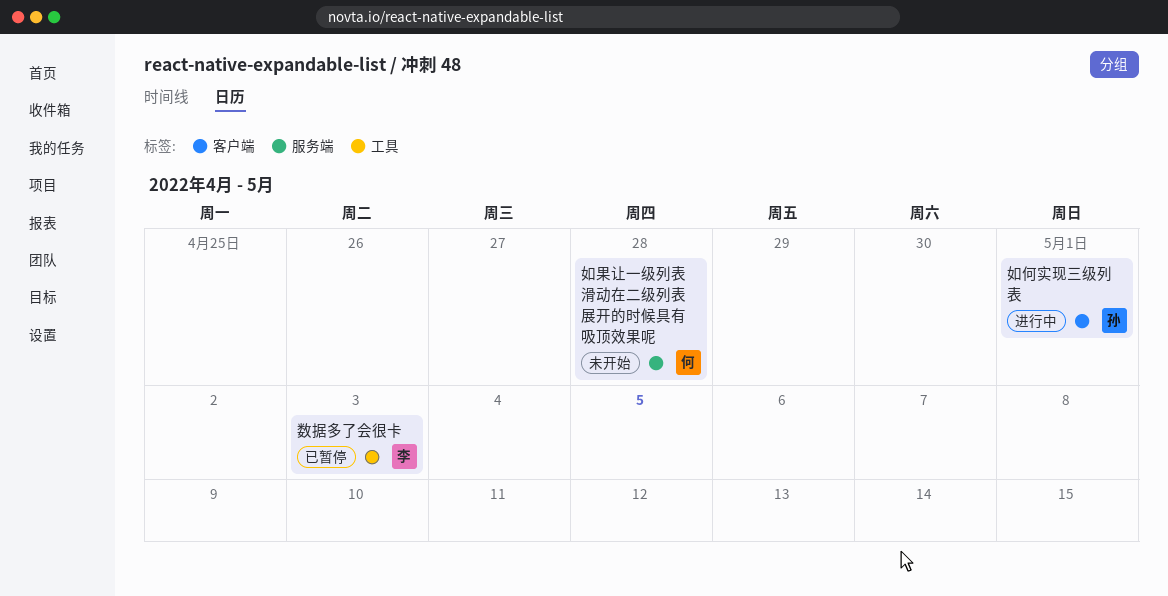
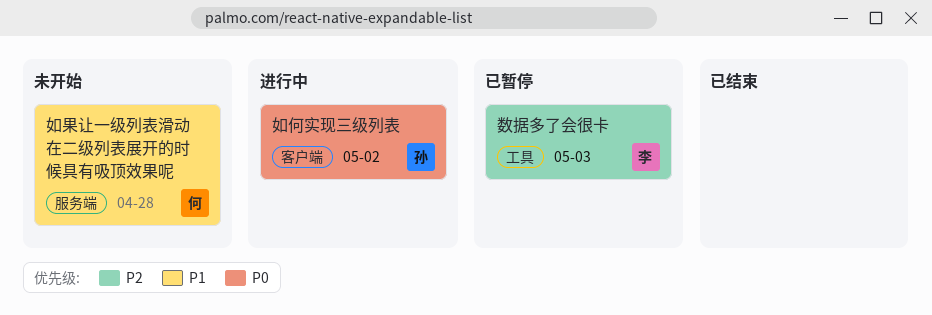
如何实现三级列表, due: May 1 -> May 2

